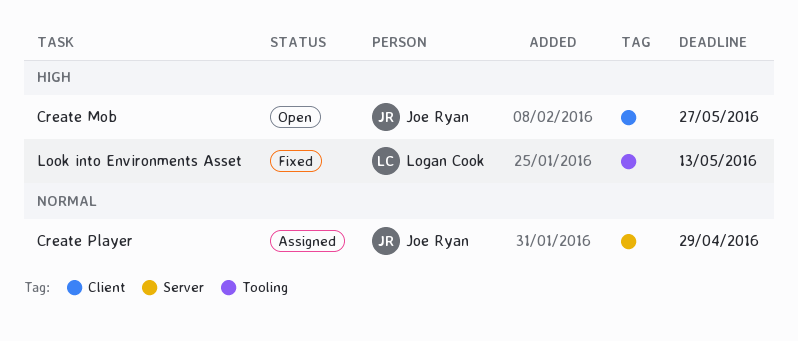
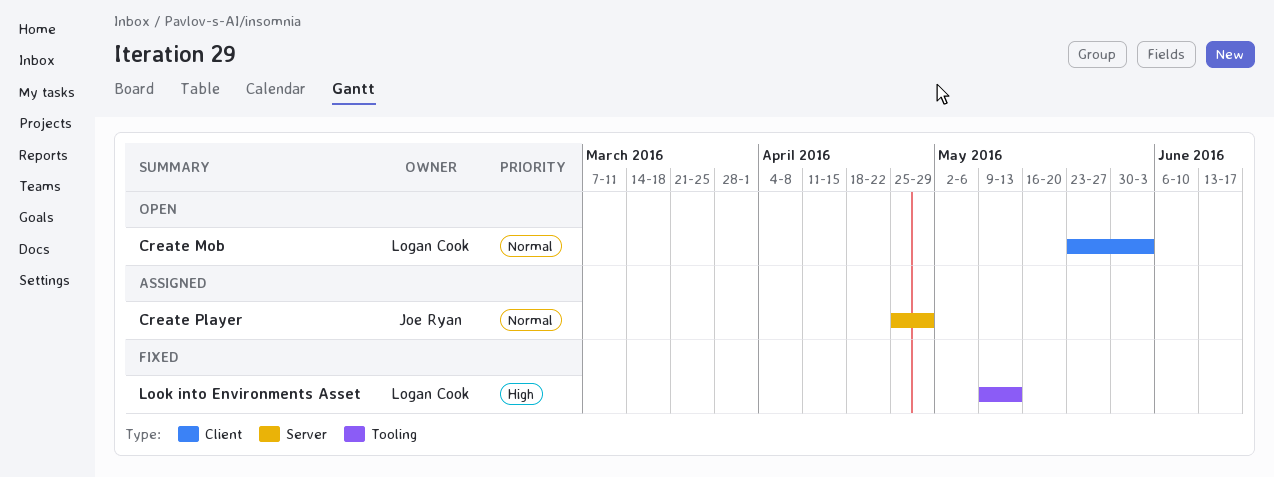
Create Mob, owner: Joe Ryan -> Logan Cook
Create Mob, priority: High -> Normal
Create Mob, due: May 27 -> Jun 3

